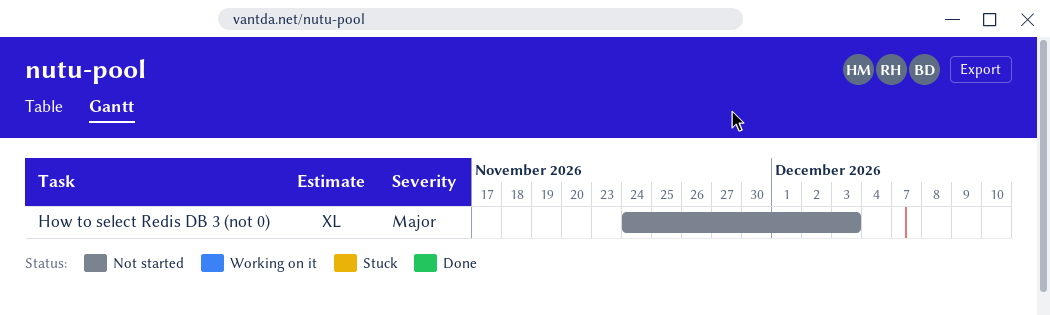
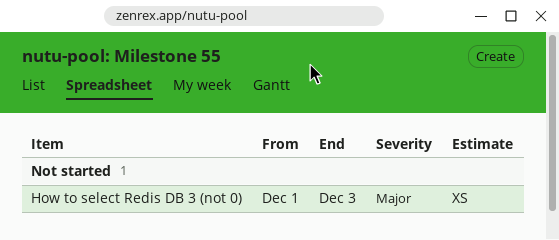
How to select Redis DB 3 (not 0), estimate: XL -> XS
How to select Redis DB 3 (not 0), start: Nov 24 -> Dec 1

